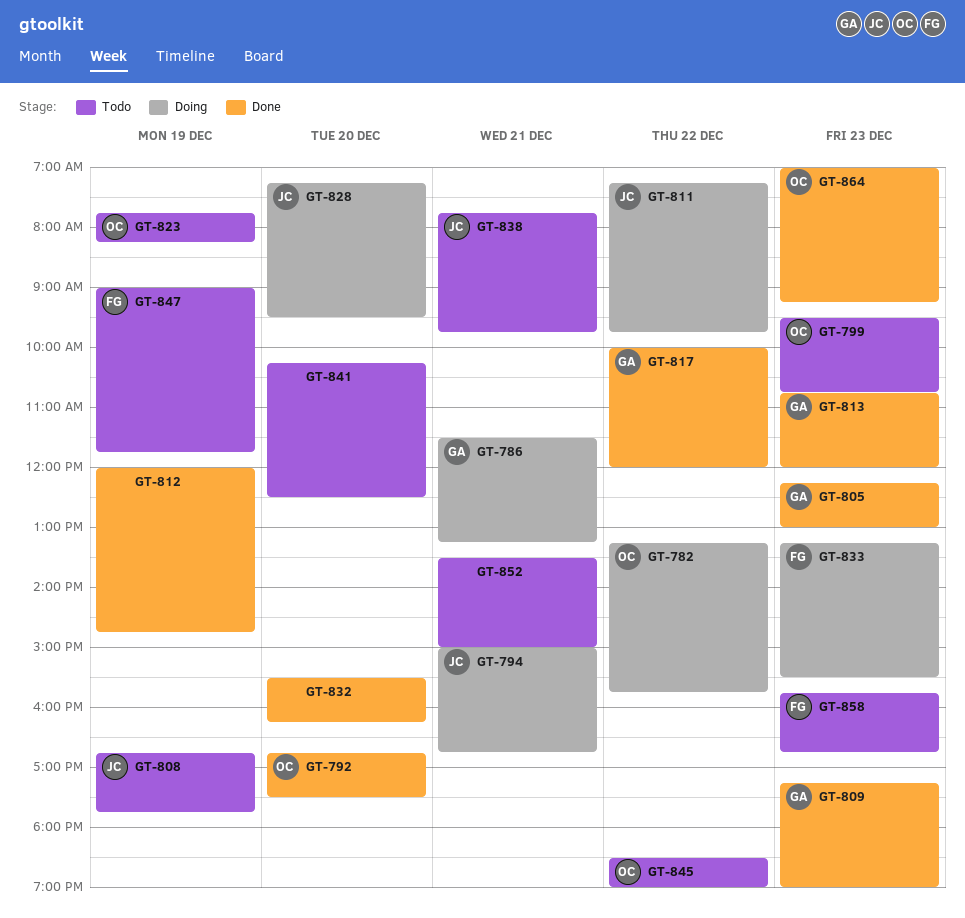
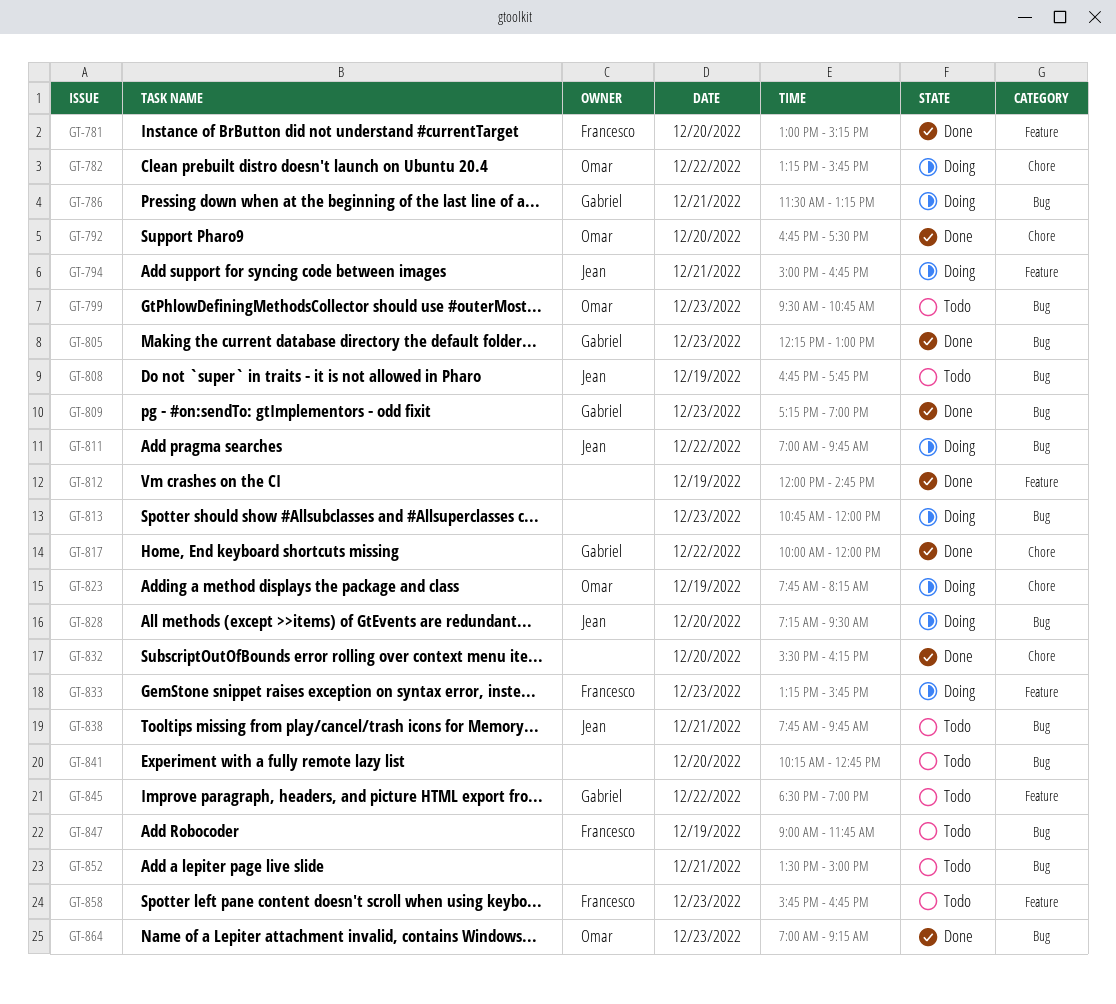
GT-781: none -> present
GT-811, begins: 07:15 -> 07:00
GT-813, status: Done -> Doing
GT-813, owner: Gabriel -> none
GT-823, status: Todo -> Doing
GT-833, ends: 15:30 -> 15:45
GT-841, ends: 12:30 -> 12:45
GT-845, owner: Omar -> Gabriel

